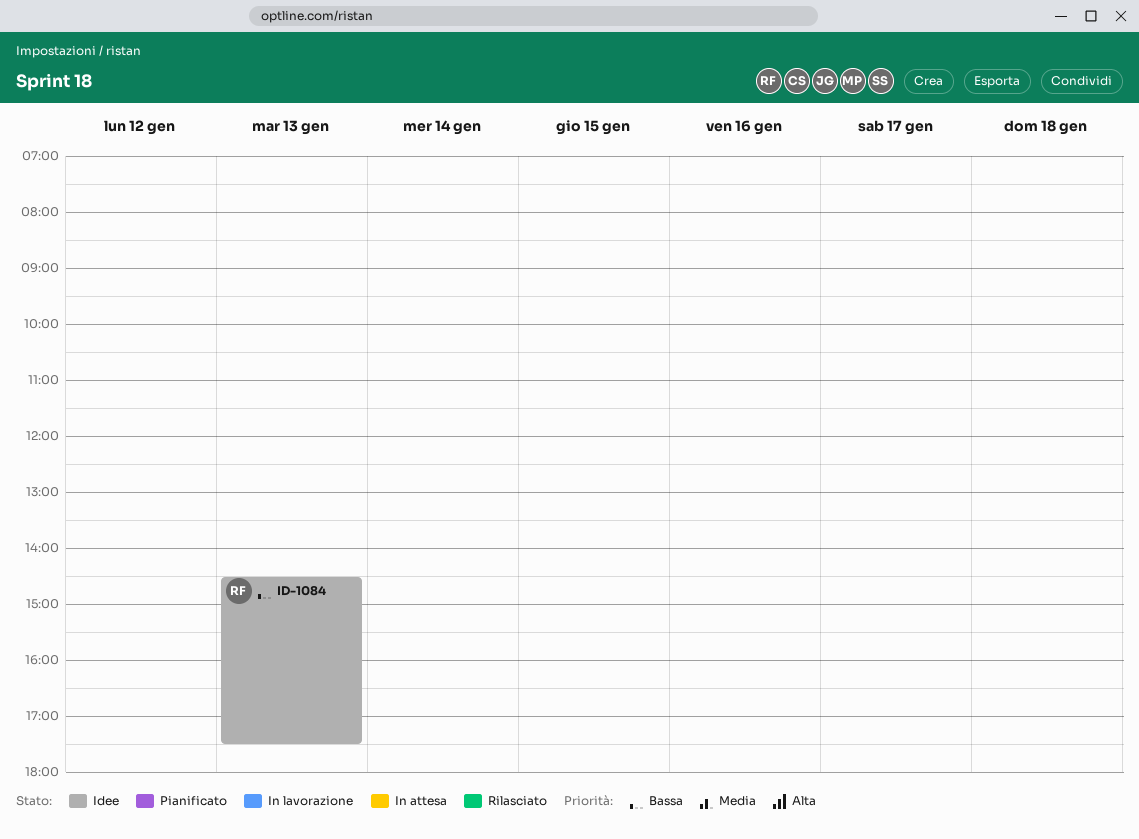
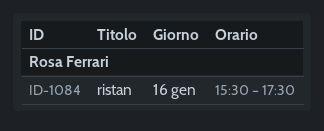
ID-1084, day: Jan 13 -> Jan 16
ID-1084, begins: 14:30 -> 15:30

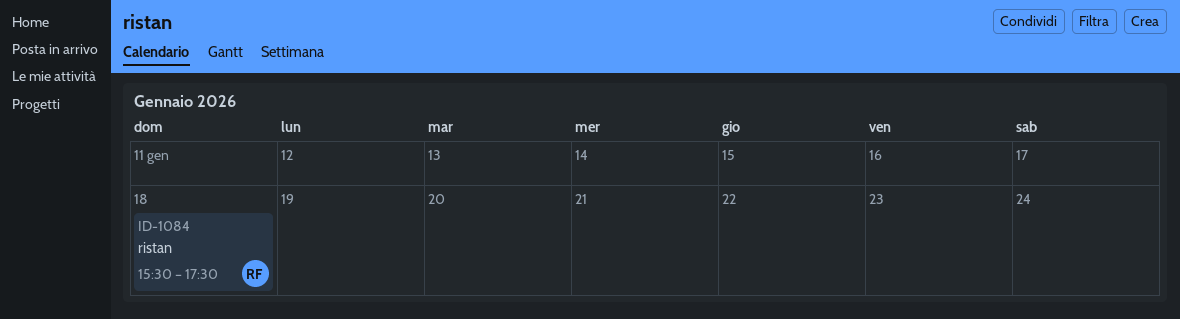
ID-1084, day: Jan 16 -> Jan 18

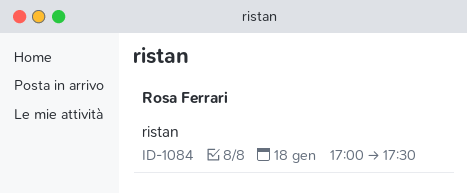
ID-1084, begins: 15:30 -> 17:00

